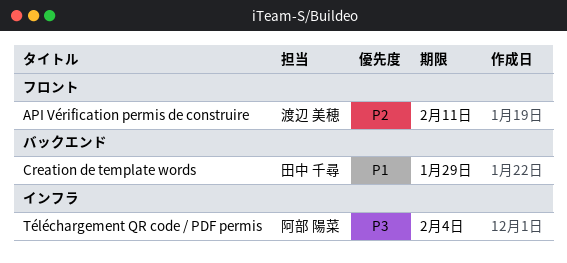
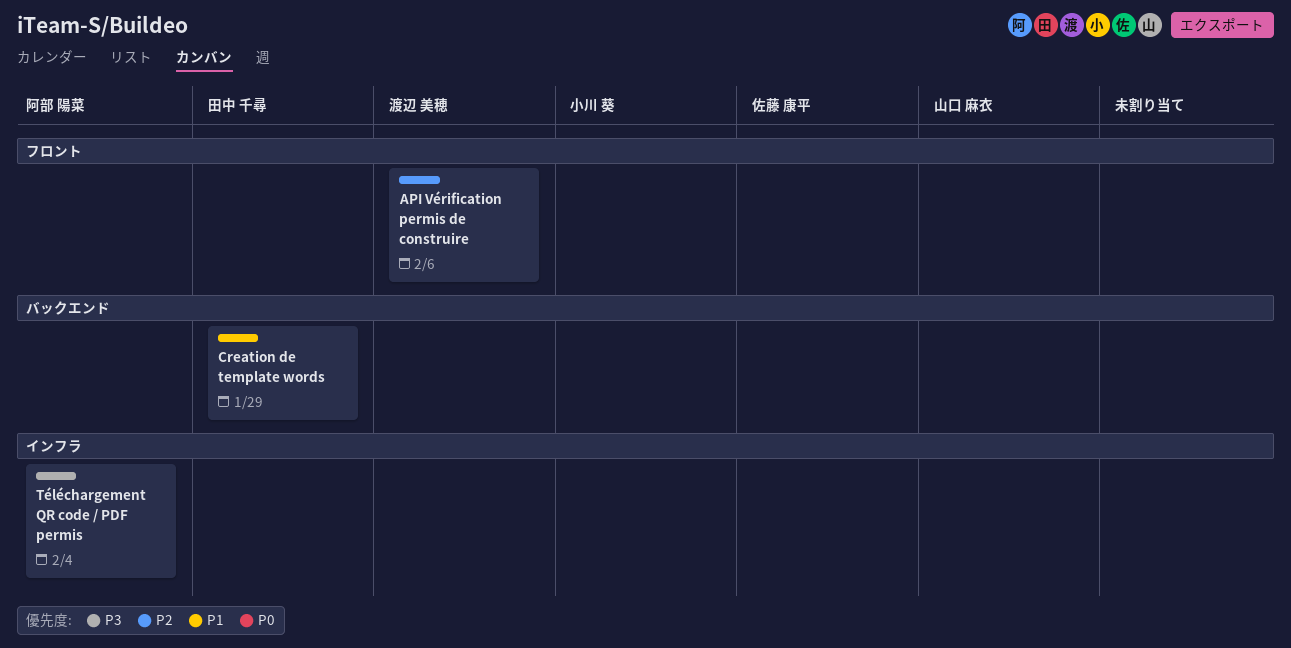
API Vérification permis de construire, due: Feb 11 -> Feb 6

